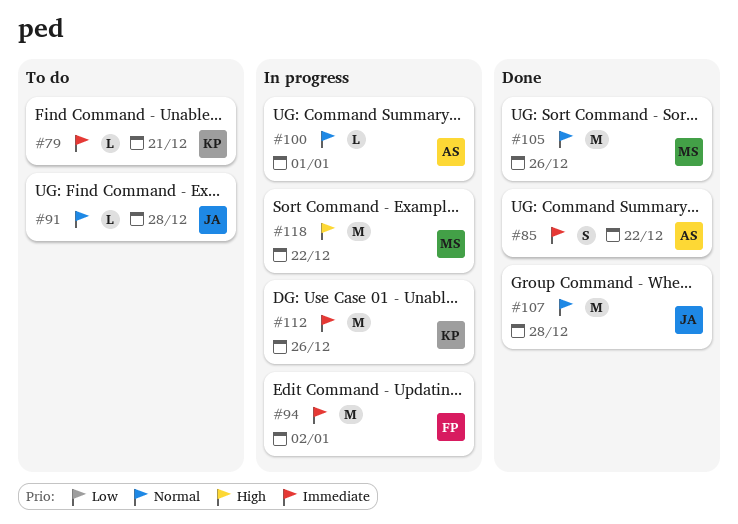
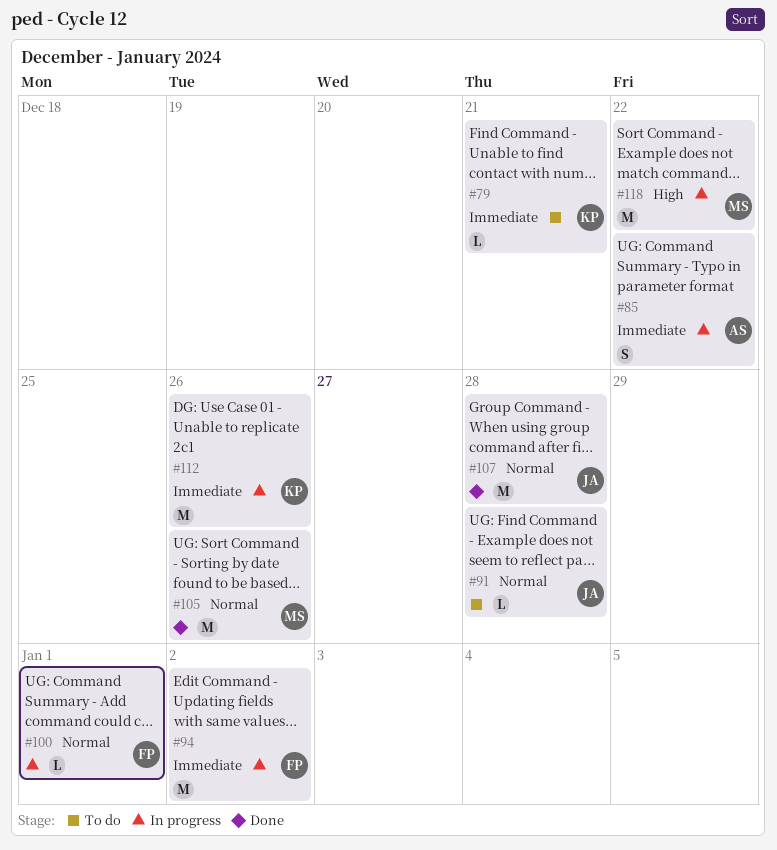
#85, status: Done -> In progress
#100, owner: AS -> FP

